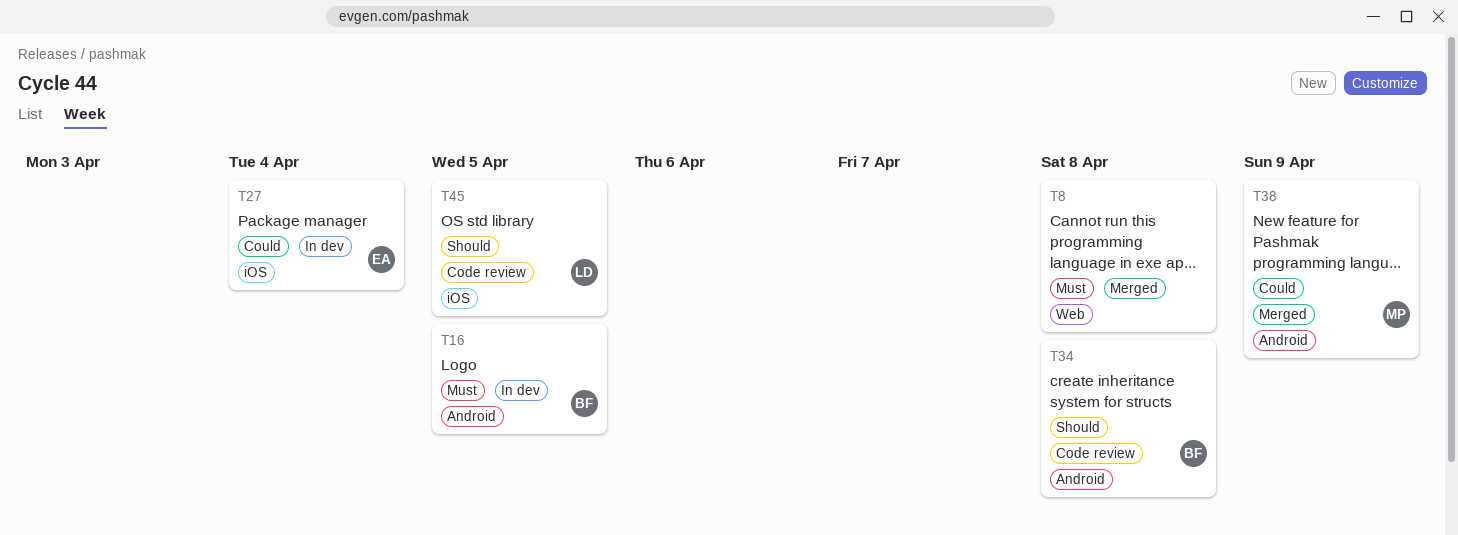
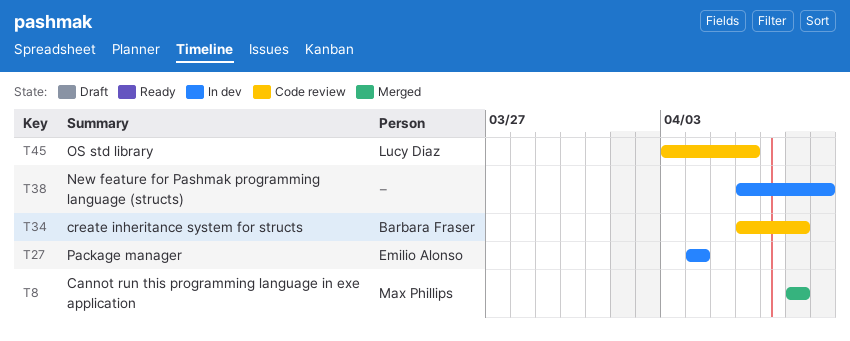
T8, owner: none -> Max Phillips
T16: present -> none
T38, status: Merged -> In dev
T38, owner: Max Phillips -> none
T45, due: Apr 5 -> Apr 6

